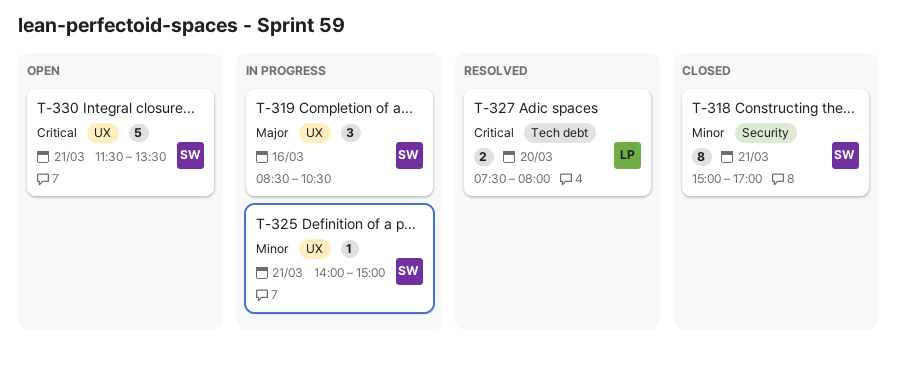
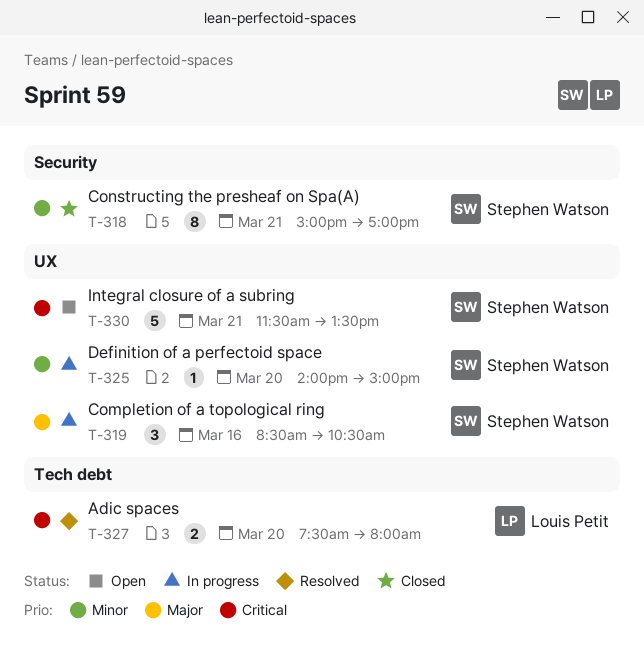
T-325, day: Mar 21 -> Mar 20

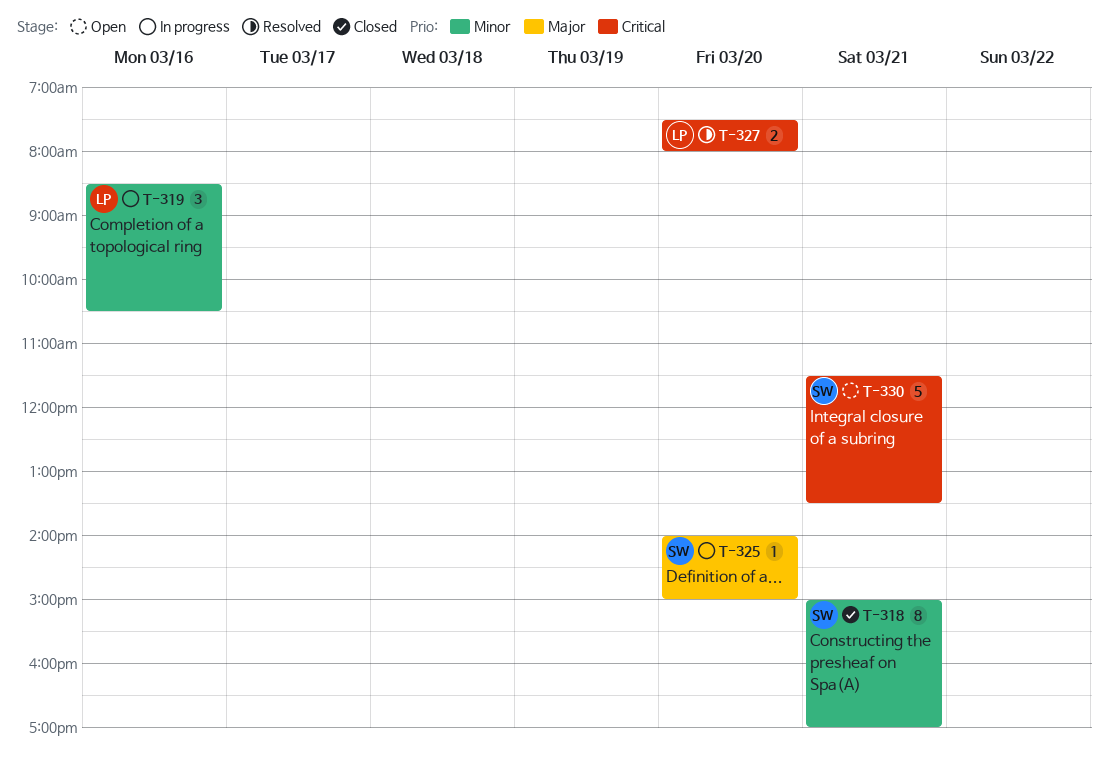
T-319, owner: Stephen Watson -> Louis Petit
T-319, priority: Major -> Minor
T-325, priority: Minor -> Major

